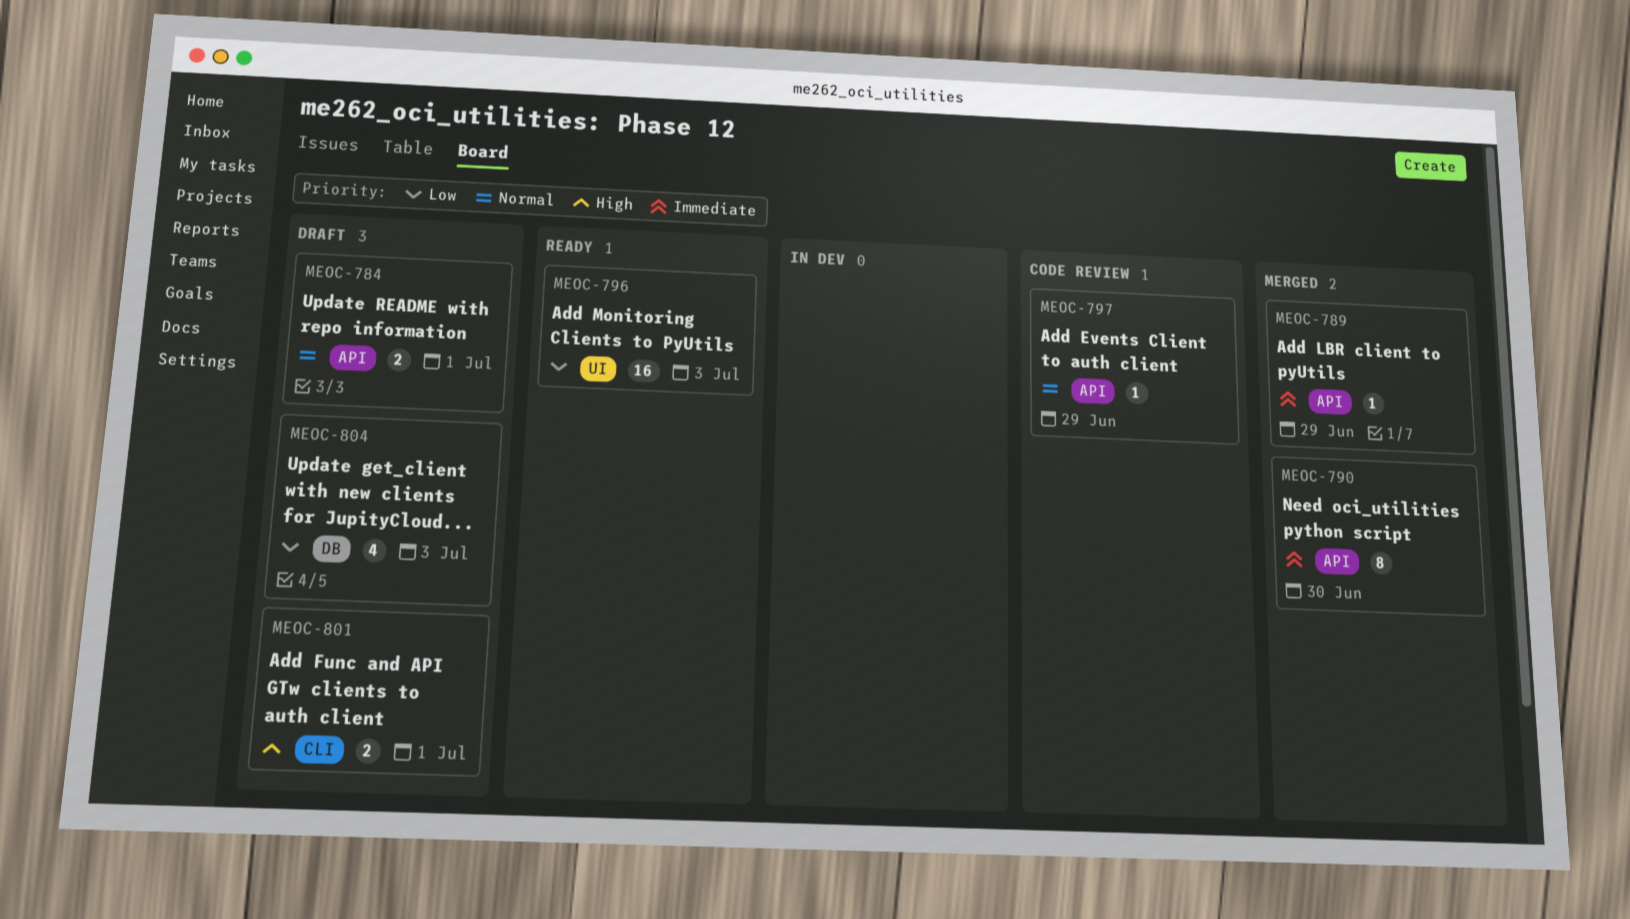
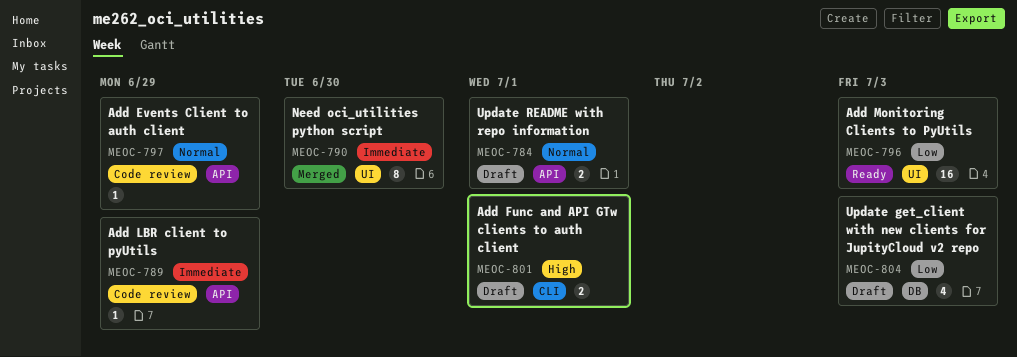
MEOC-789, status: Merged -> Code review
MEOC-790, label: API -> UI

